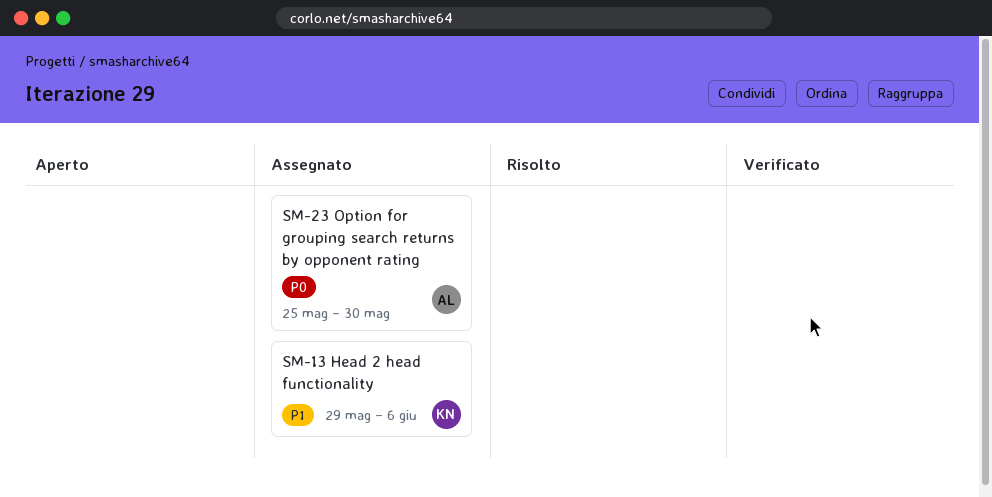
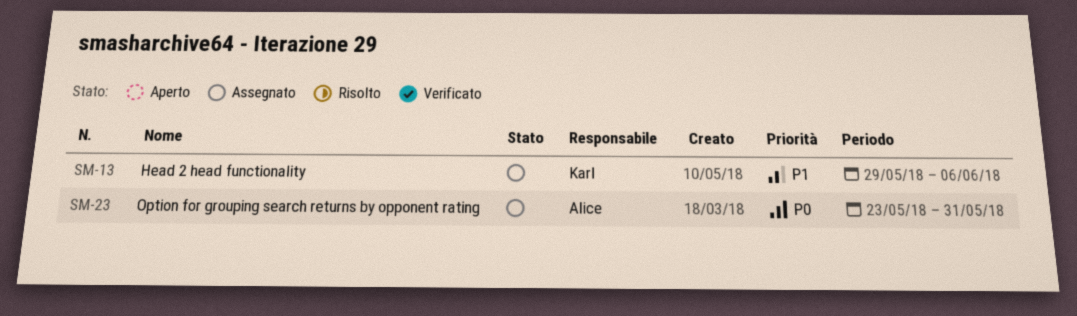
SM-23, start: May 25 -> May 23
SM-23, due: May 30 -> May 31

